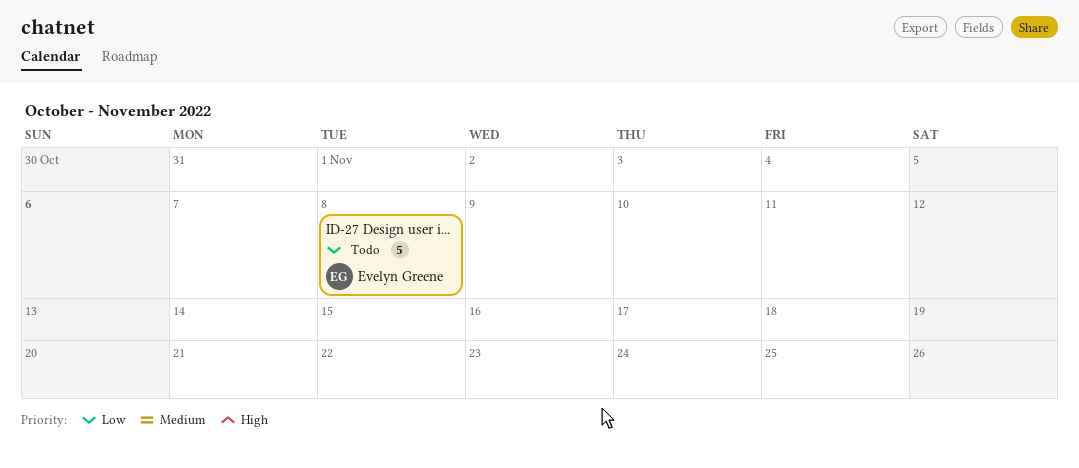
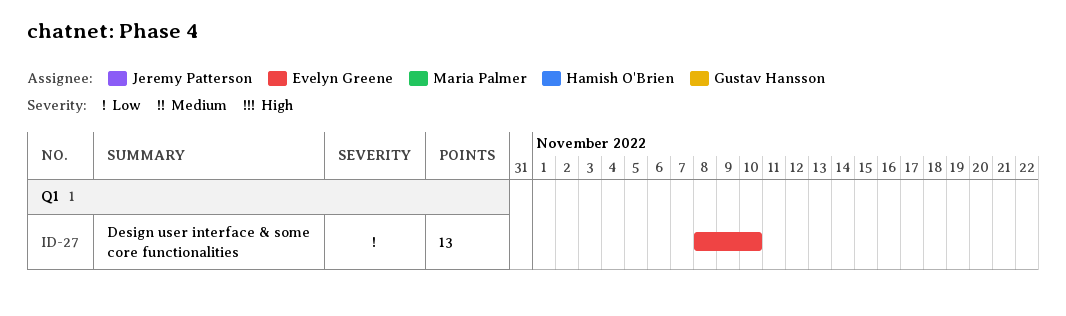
ID-27, estimate: 5 -> 13
ID-27, due: Nov 8 -> Nov 10

